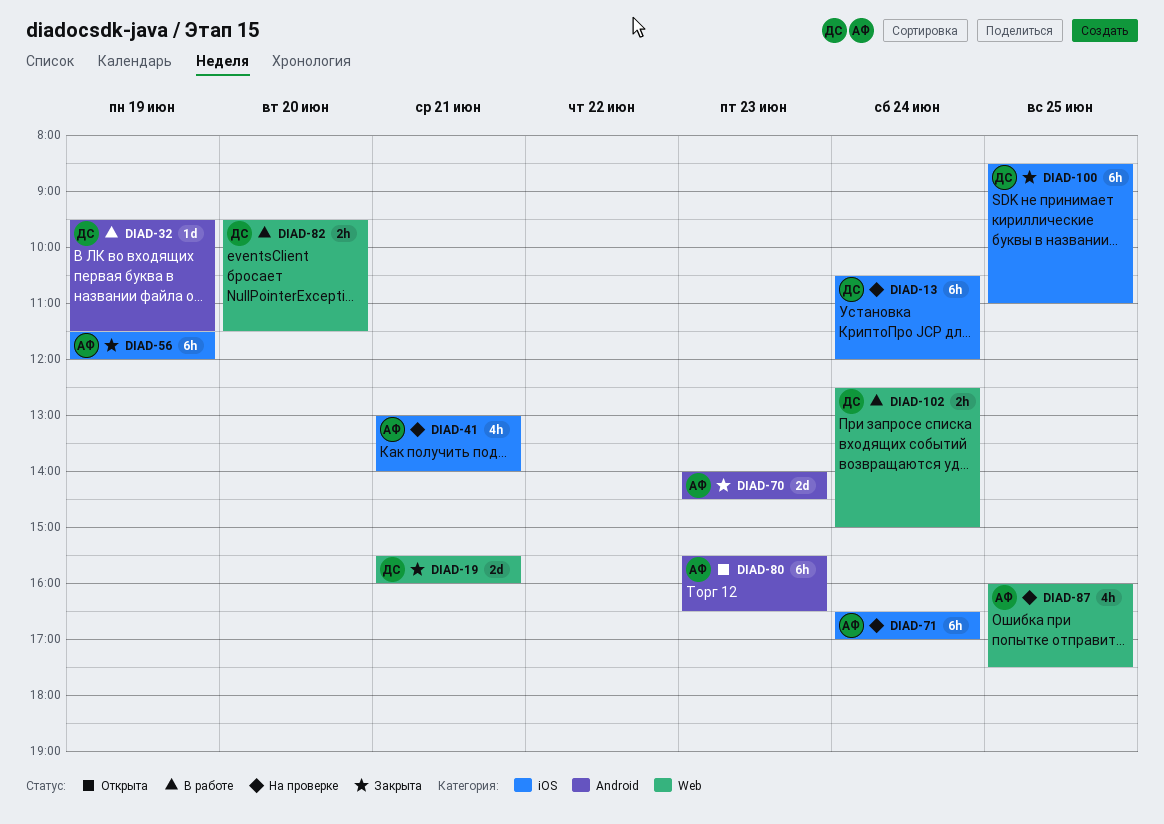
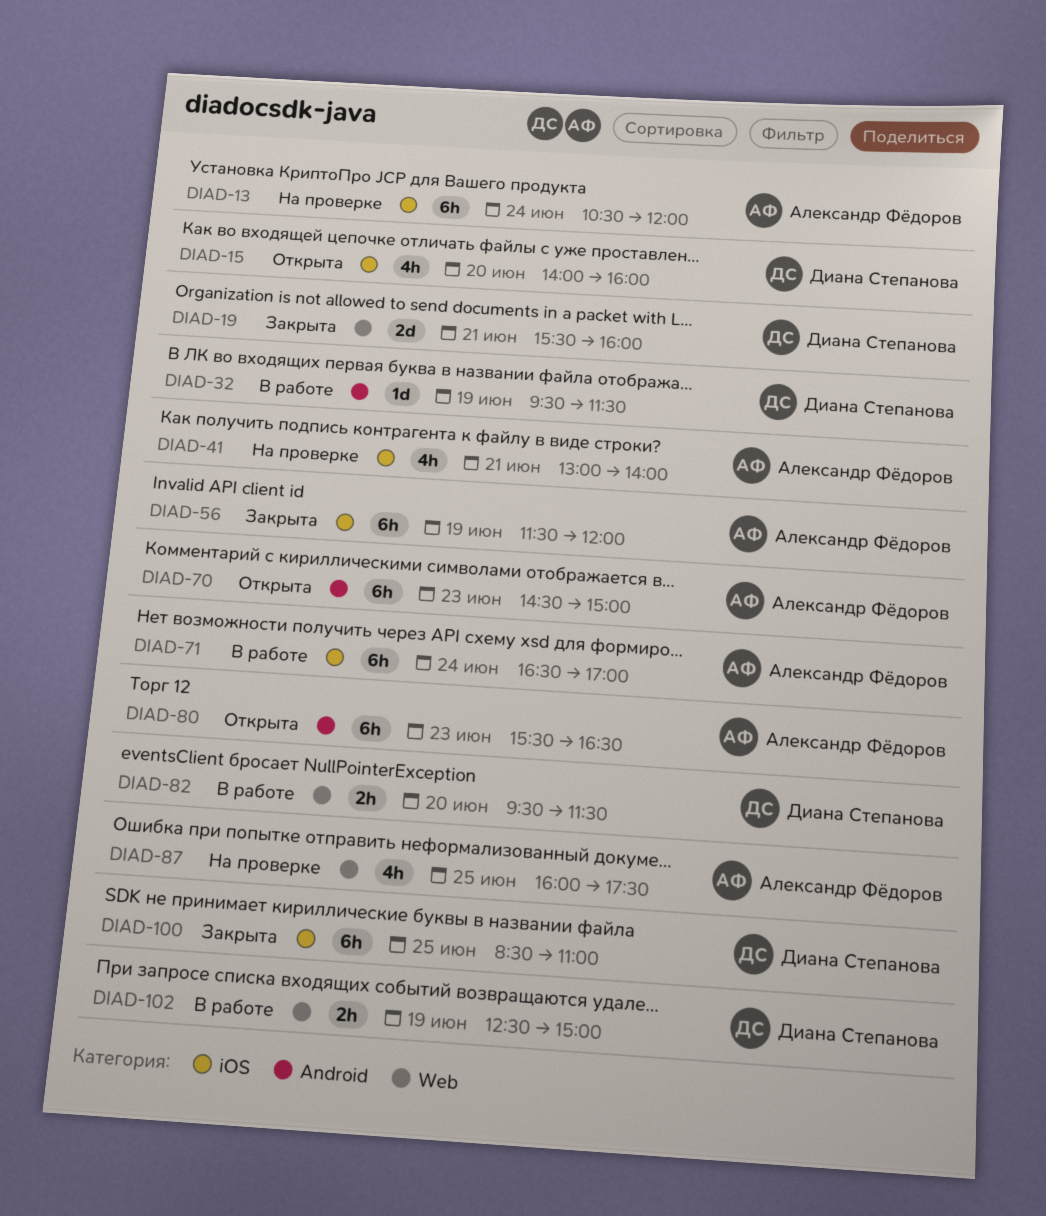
DIAD-13, owner: Диана Степанова -> Александр Фёдоров
DIAD-15: none -> present
DIAD-70, status: Закрыта -> Открыта
DIAD-70, estimate: 2d -> 6h
DIAD-70, begins: 14:00 -> 14:30
DIAD-70, ends: 14:30 -> 15:00
DIAD-71, status: На проверке -> В работе
DIAD-102, day: Jun 24 -> Jun 19

